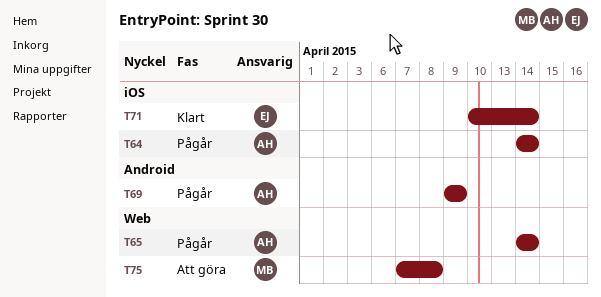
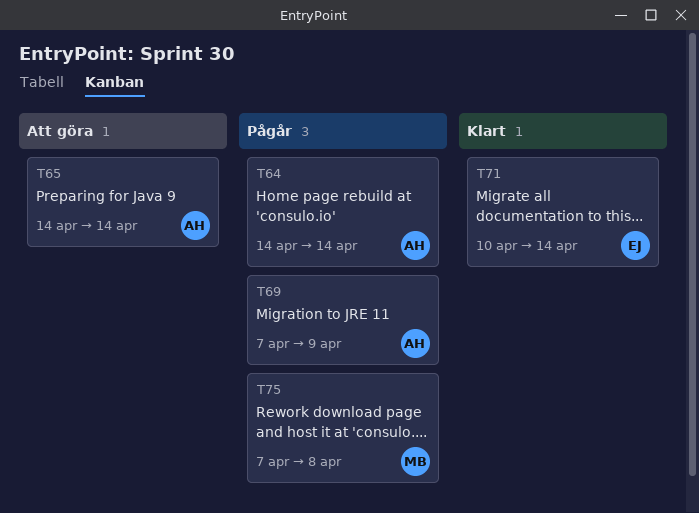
T65, status: Pågår -> Att göra
T69, start: Apr 9 -> Apr 7
T75, status: Att göra -> Pågår

